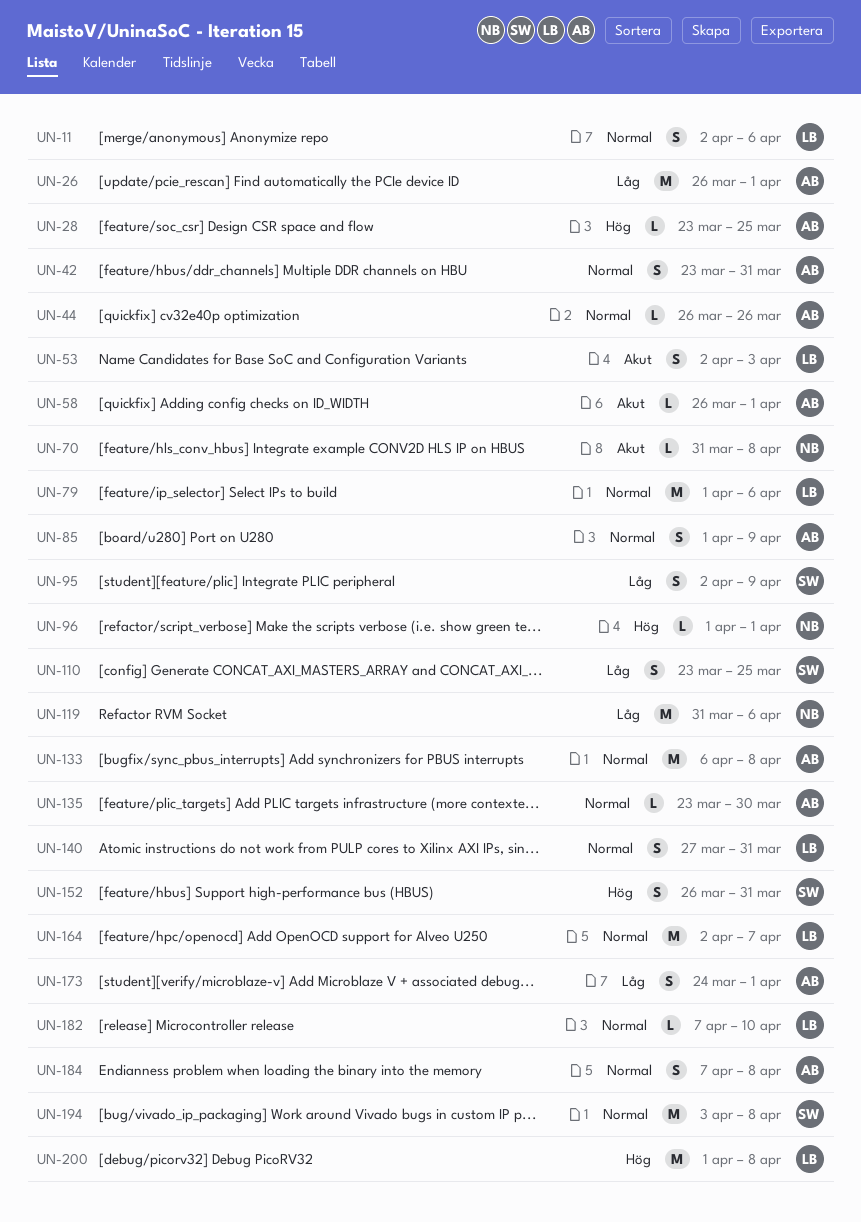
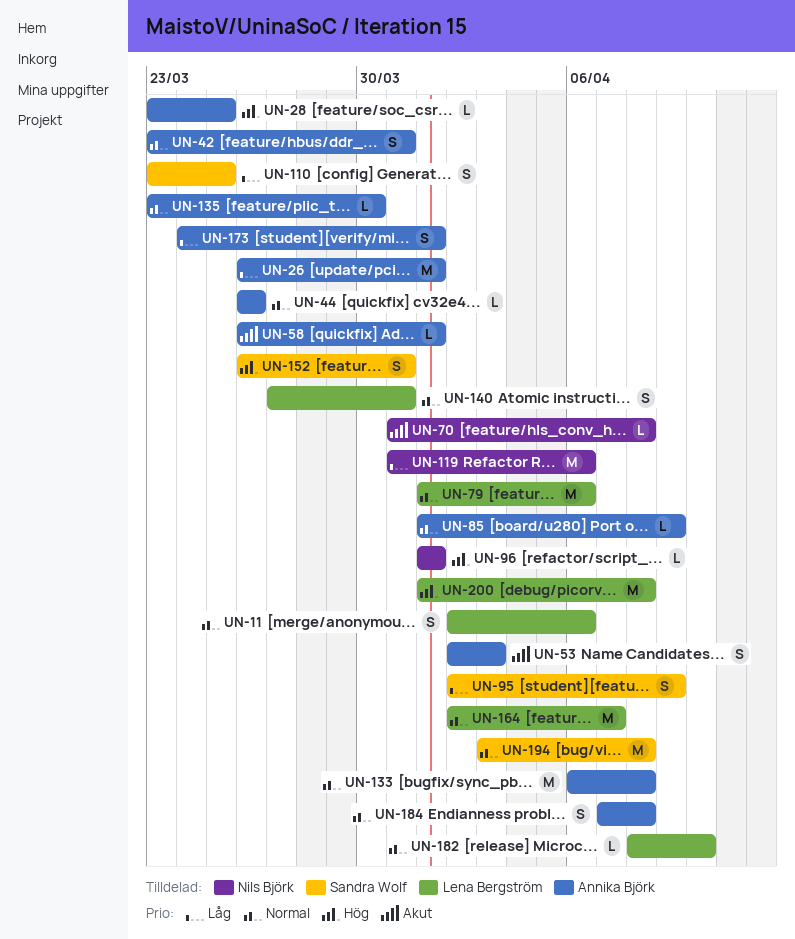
UN-53, owner: Lena Bergström -> Annika Björk
UN-85, estimate: S -> L
UN-182, start: Apr 7 -> Apr 8

